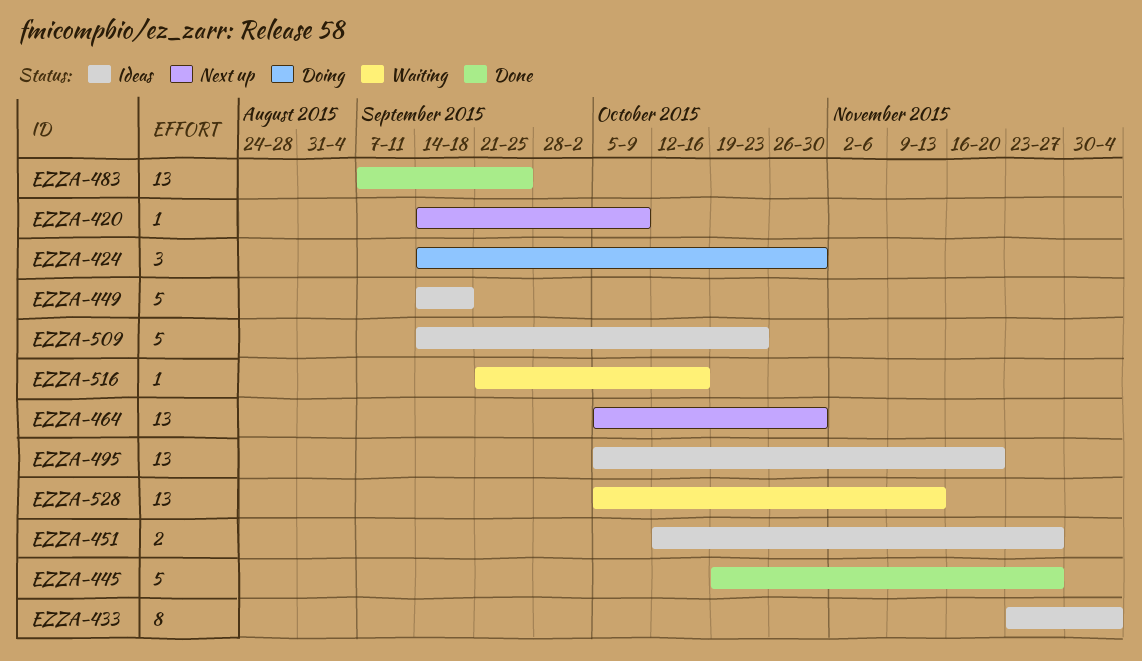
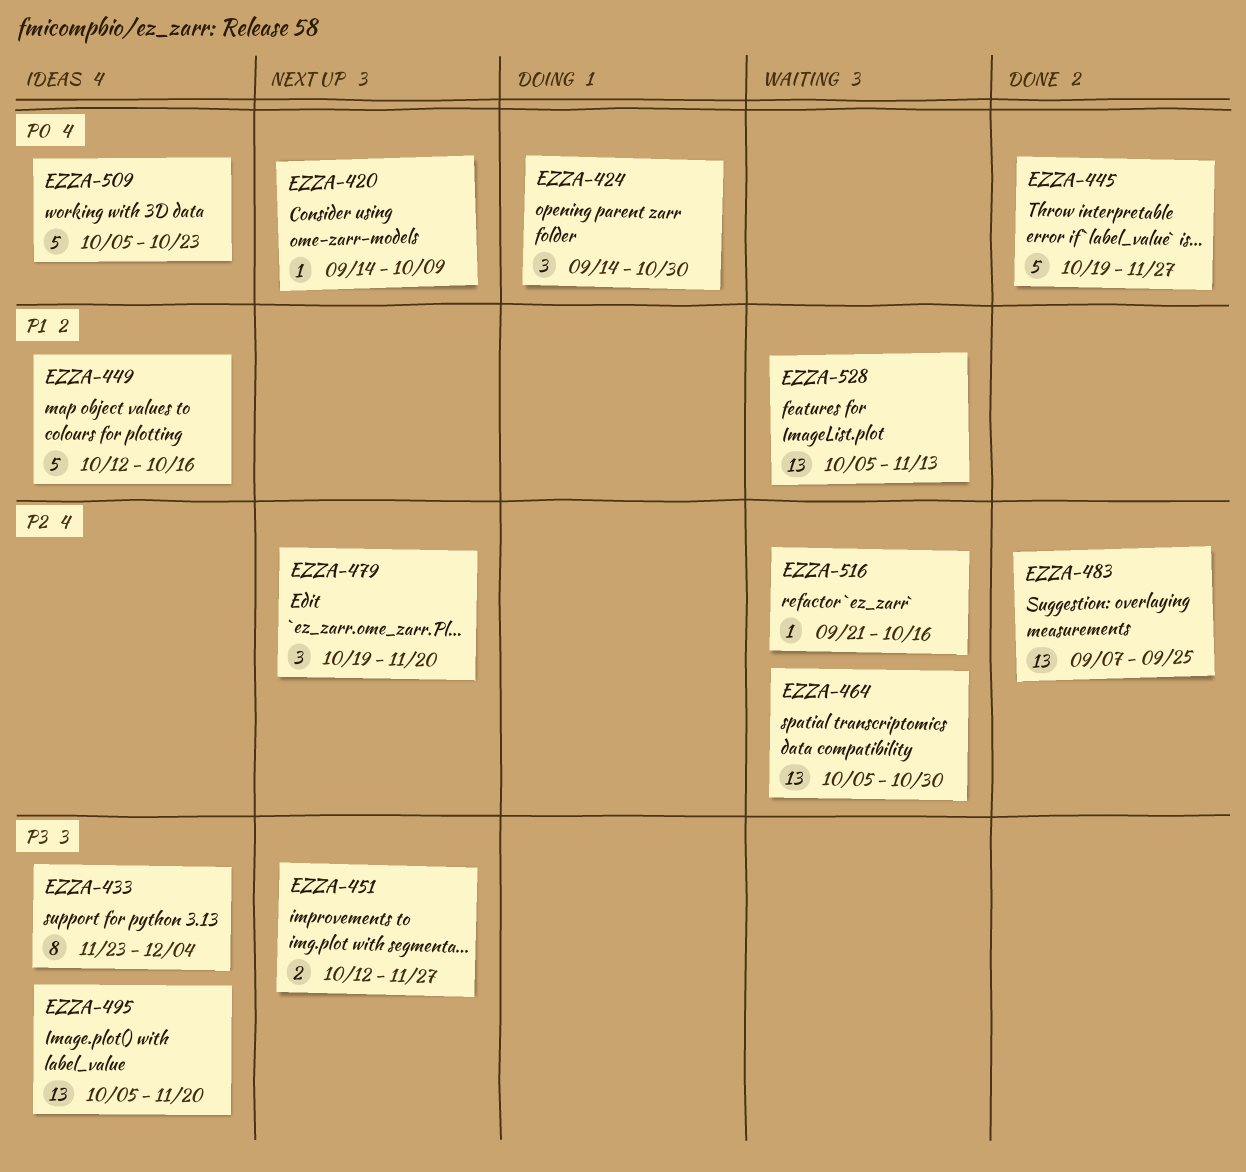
EZZA-449, start: Sep 14 -> Oct 12
EZZA-449, due: Sep 18 -> Oct 16
EZZA-451, status: Ideas -> Next up
EZZA-464, status: Next up -> Waiting
EZZA-479: none -> present
EZZA-509, start: Sep 14 -> Oct 5

